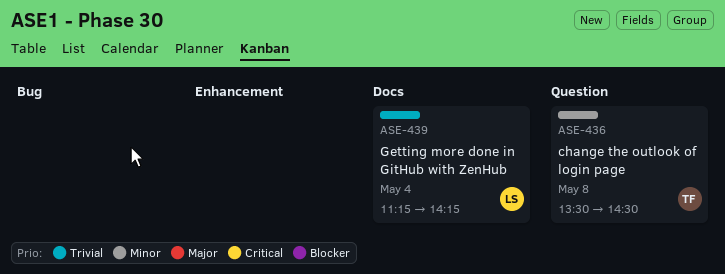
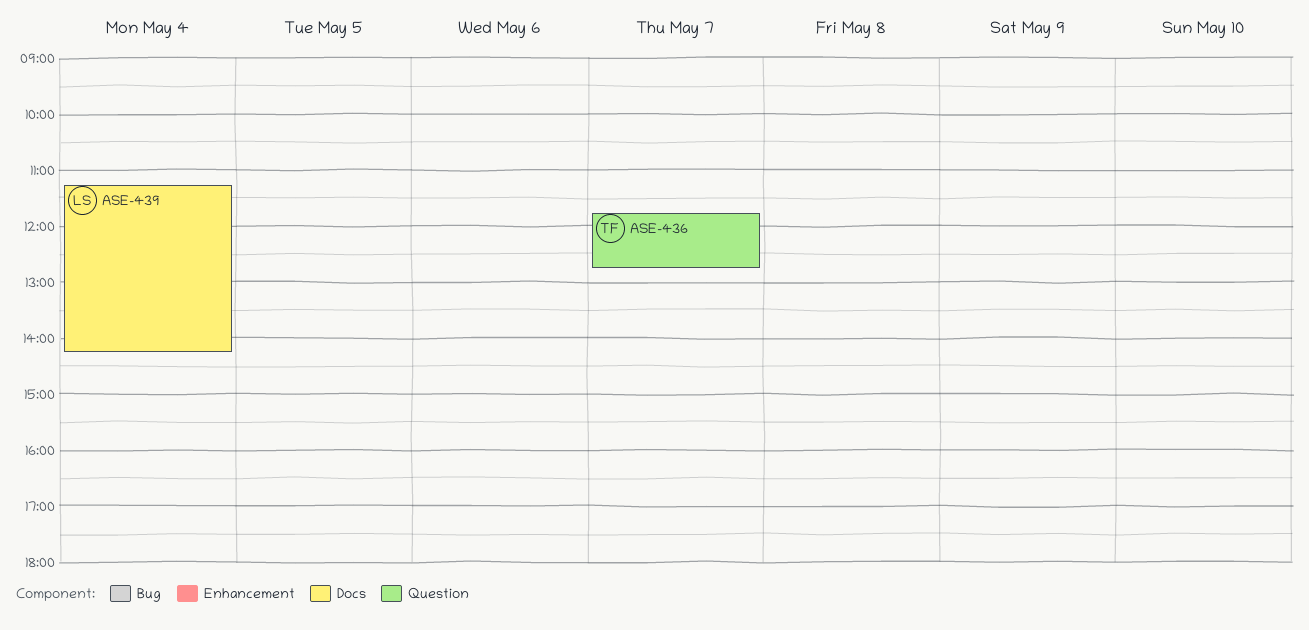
ASE-436, day: May 8 -> May 7
ASE-436, begins: 13:30 -> 11:45
ASE-436, ends: 14:30 -> 12:45

